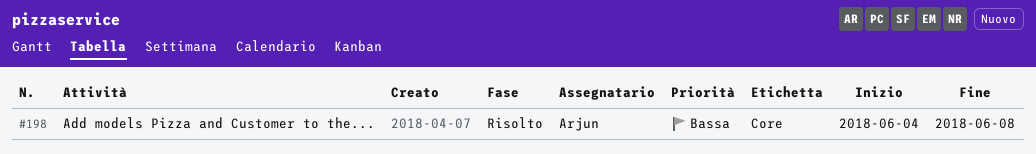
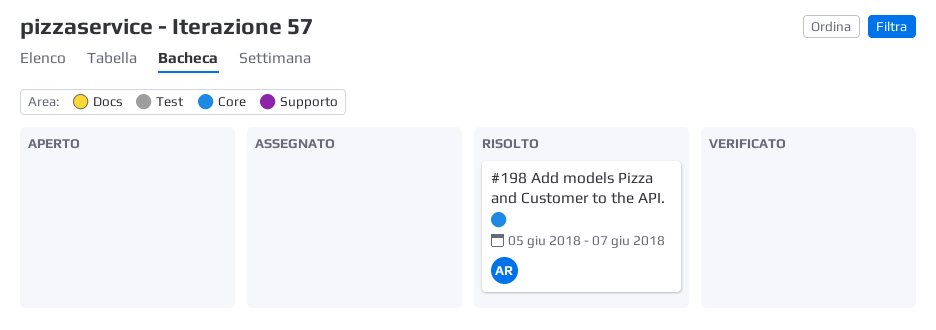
#198, start: Jun 4 -> Jun 5
#198, due: Jun 8 -> Jun 7

